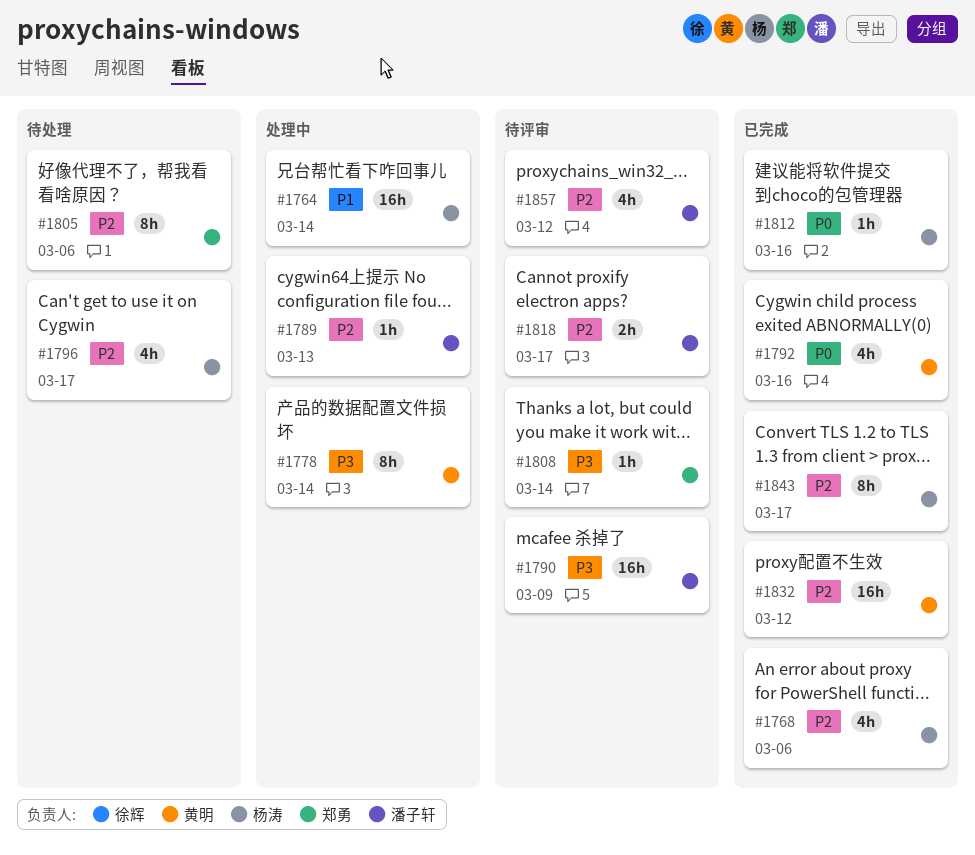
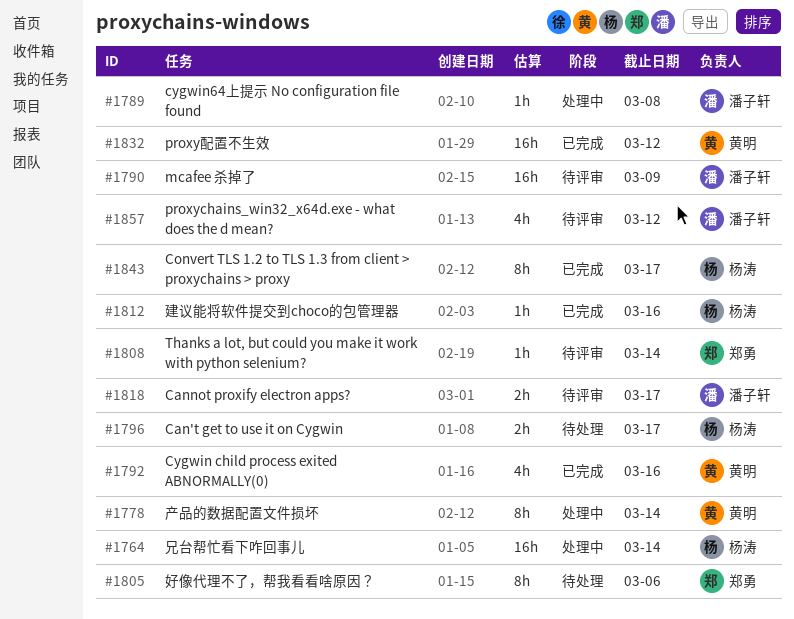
#1768: present -> none
#1789, due: Mar 13 -> Mar 8
#1796, estimate: 4h -> 2h

